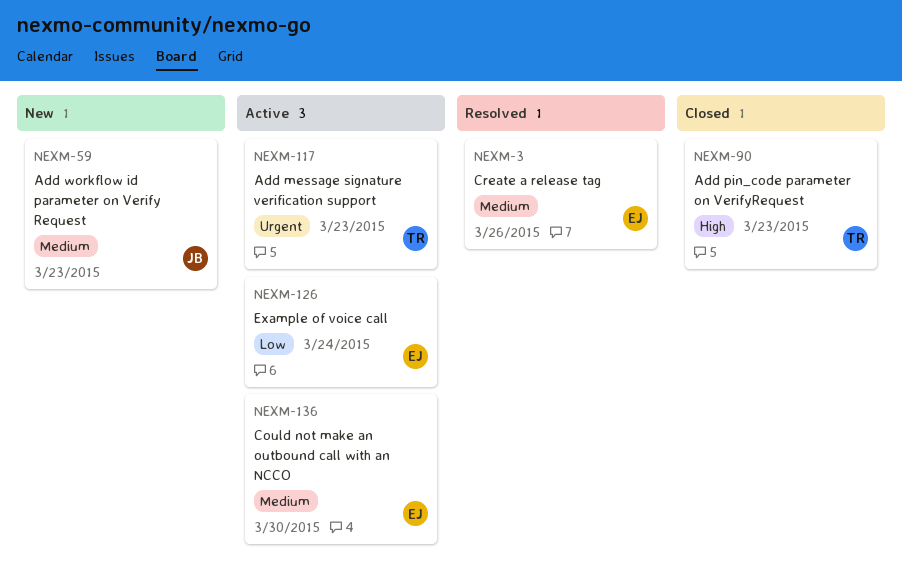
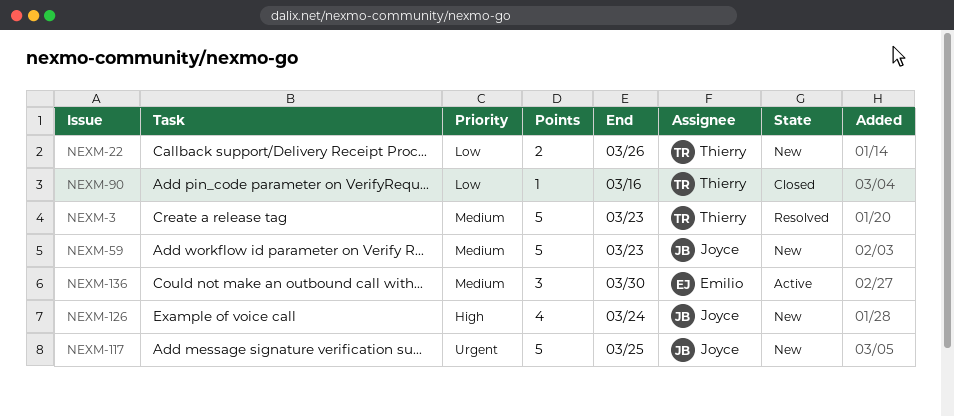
NEXM-3, owner: Emilio -> Thierry
NEXM-3, due: Mar 26 -> Mar 23
NEXM-22: none -> present
NEXM-90, priority: High -> Low
NEXM-90, due: Mar 23 -> Mar 16
NEXM-117, status: Active -> New
NEXM-117, owner: Thierry -> Joyce
NEXM-117, due: Mar 23 -> Mar 25
NEXM-126, status: Active -> New
NEXM-126, owner: Emilio -> Joyce
NEXM-126, priority: Low -> High

